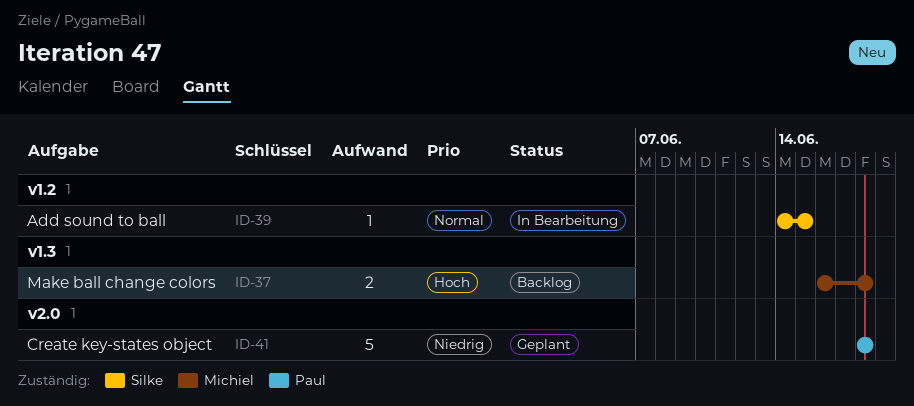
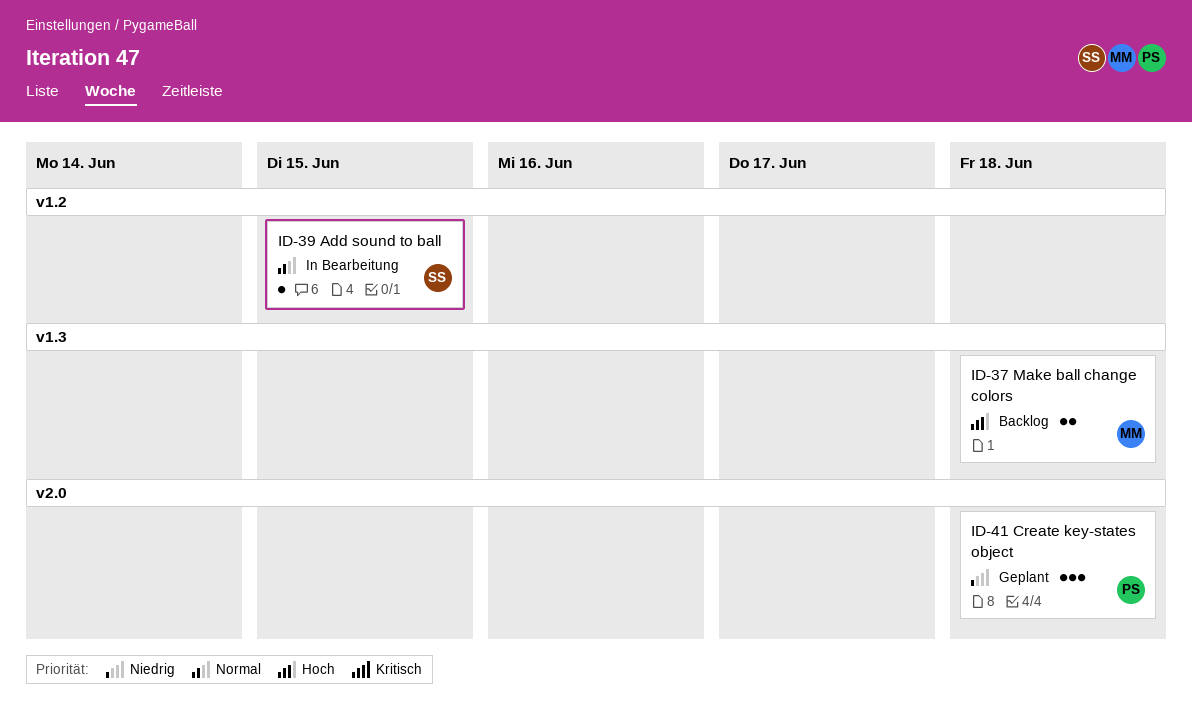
ID-41, estimate: 5 -> 3

